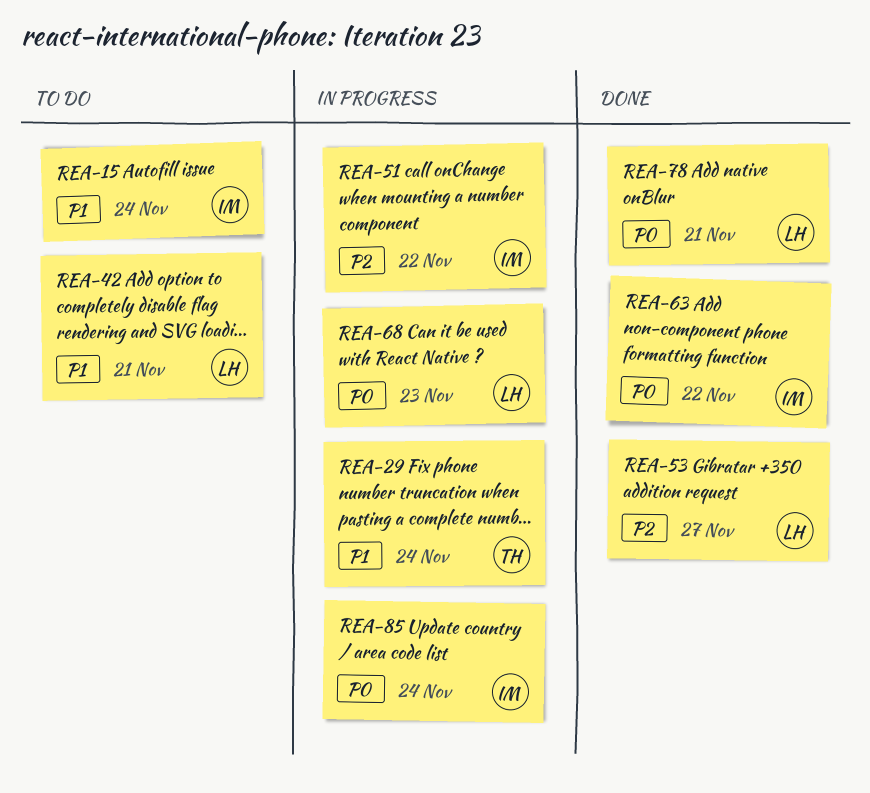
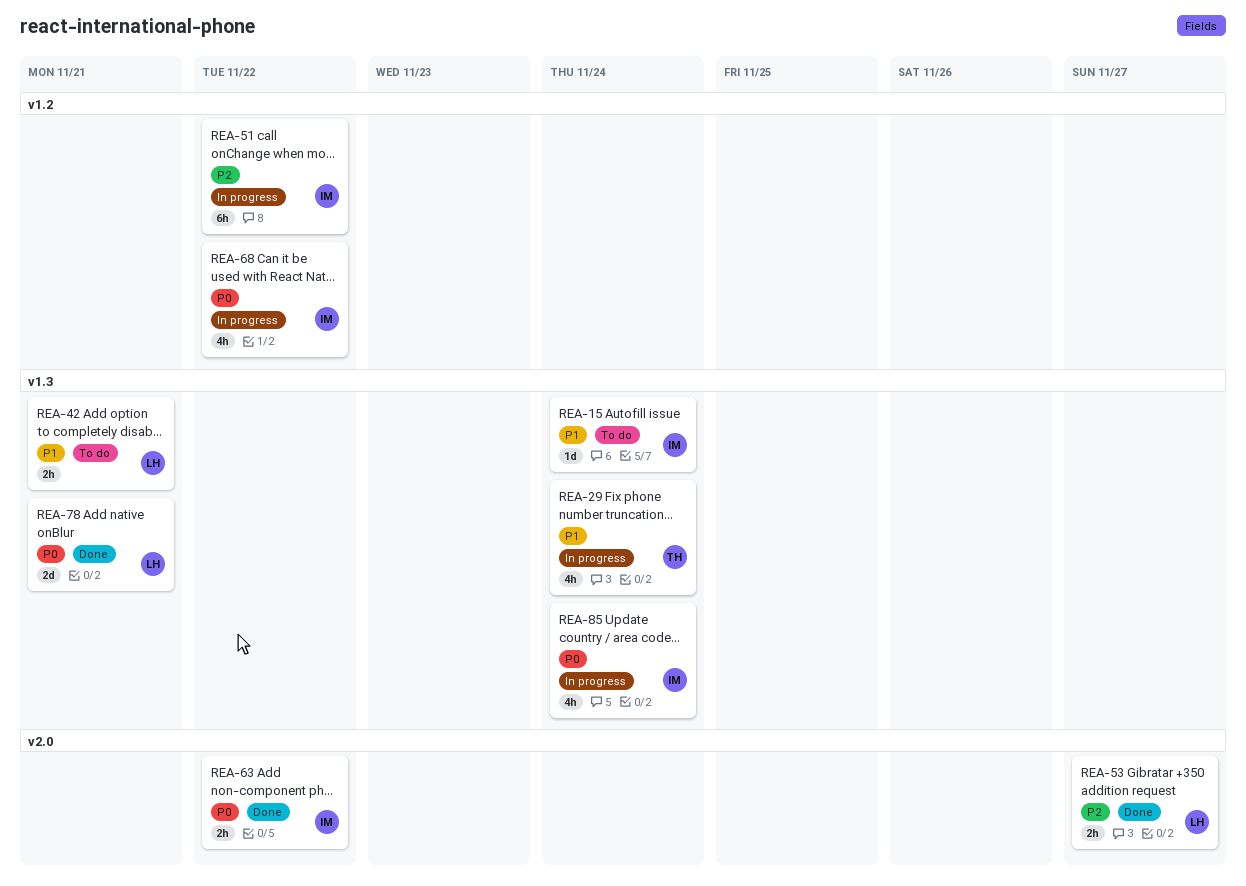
REA-68, owner: LH -> IM
REA-68, due: Nov 23 -> Nov 22

